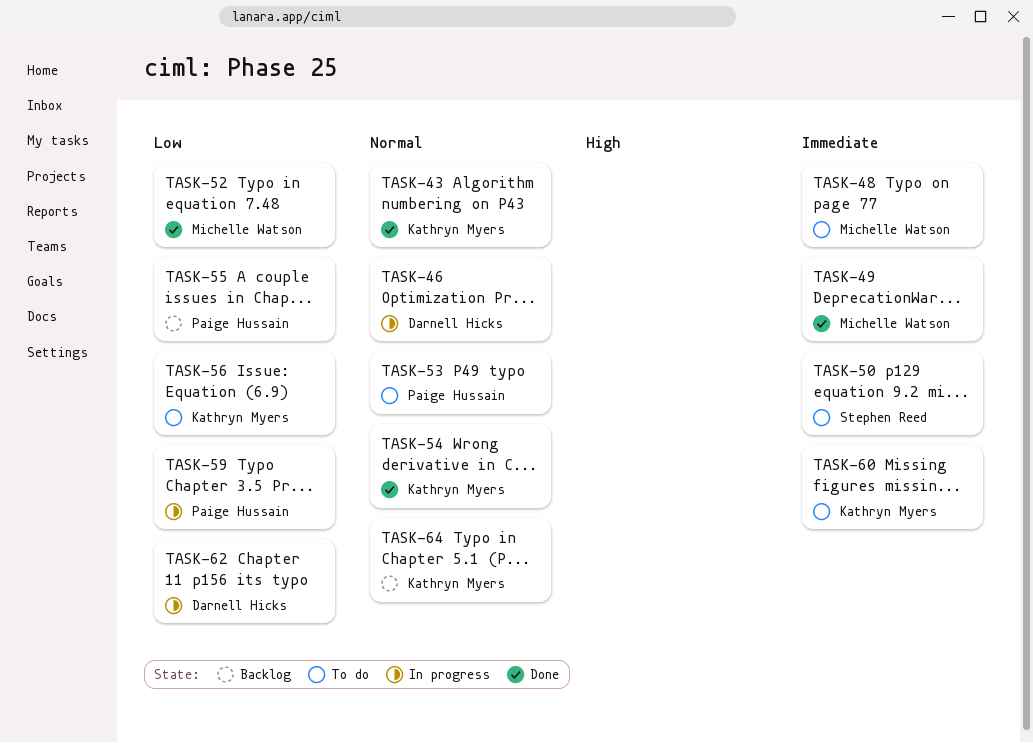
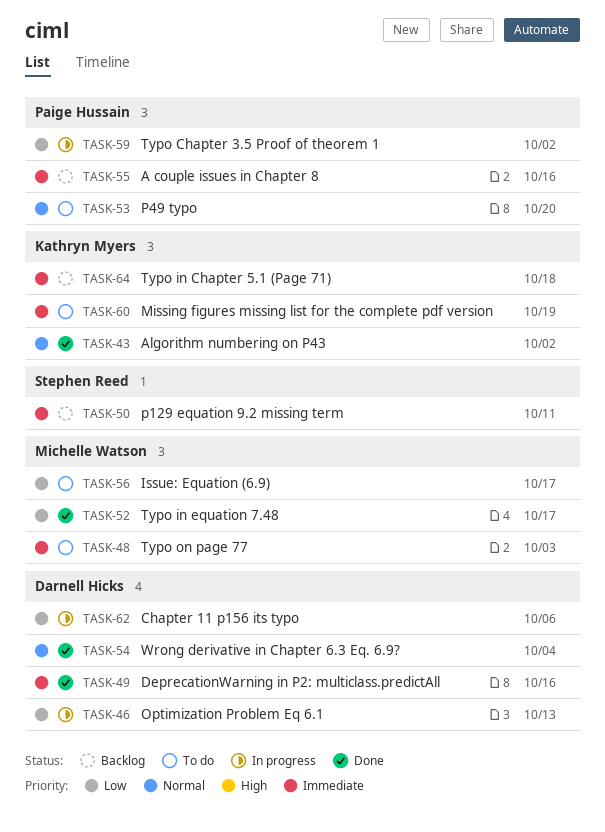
TASK-46, priority: Normal -> Low
TASK-49, owner: Michelle Watson -> Darnell Hicks
TASK-50, status: To do -> Backlog
TASK-54, owner: Kathryn Myers -> Darnell Hicks
TASK-55, priority: Low -> Immediate
TASK-56, owner: Kathryn Myers -> Michelle Watson
TASK-64, priority: Normal -> Immediate

